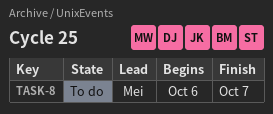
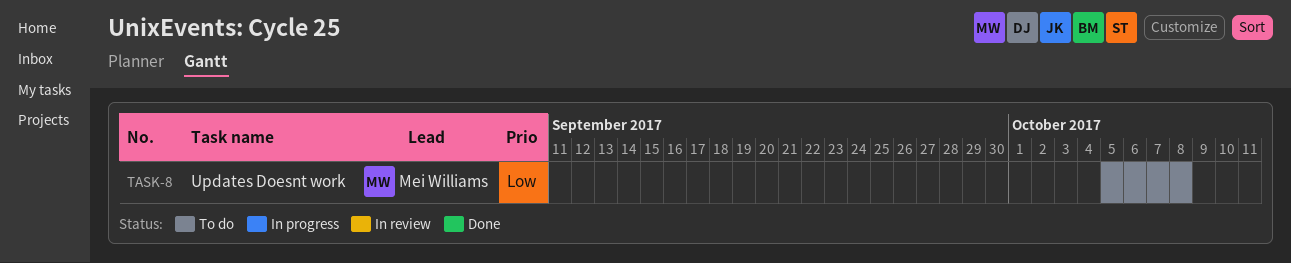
TASK-8, start: Oct 6 -> Oct 5
TASK-8, due: Oct 7 -> Oct 8

